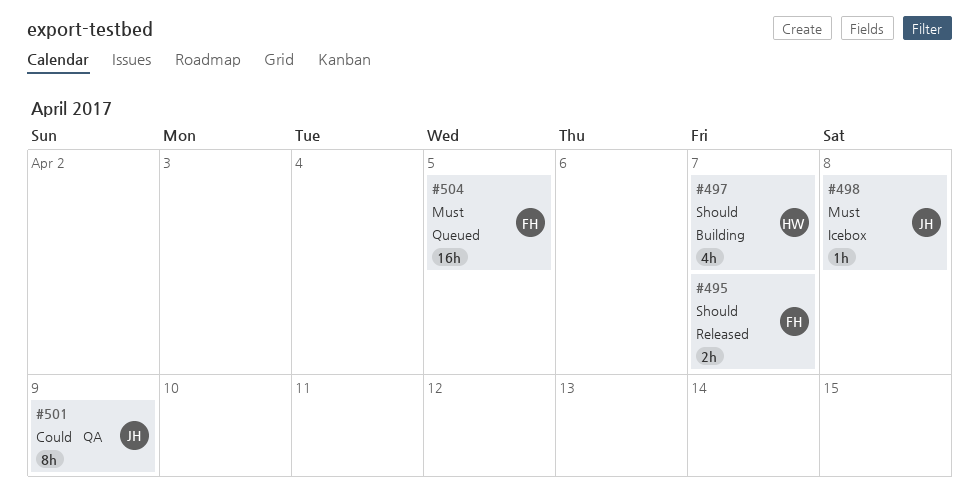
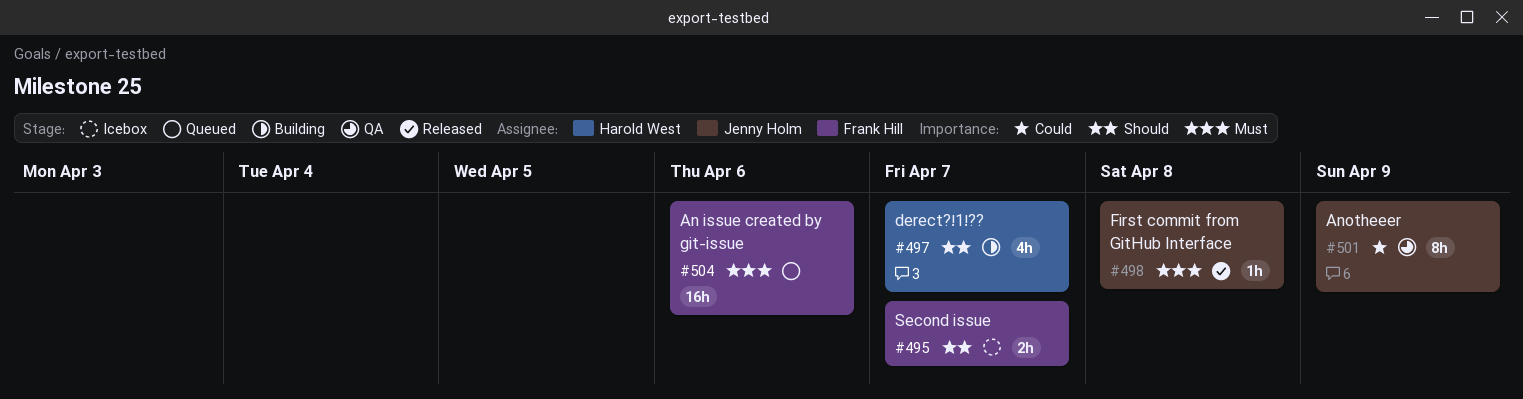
#495, status: Released -> Icebox
#498, status: Icebox -> Released
#504, due: Apr 5 -> Apr 6

